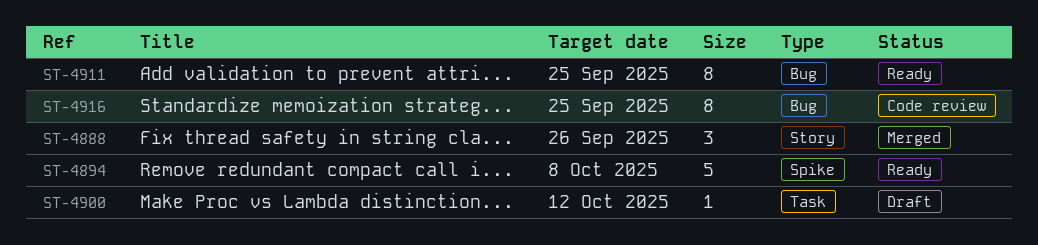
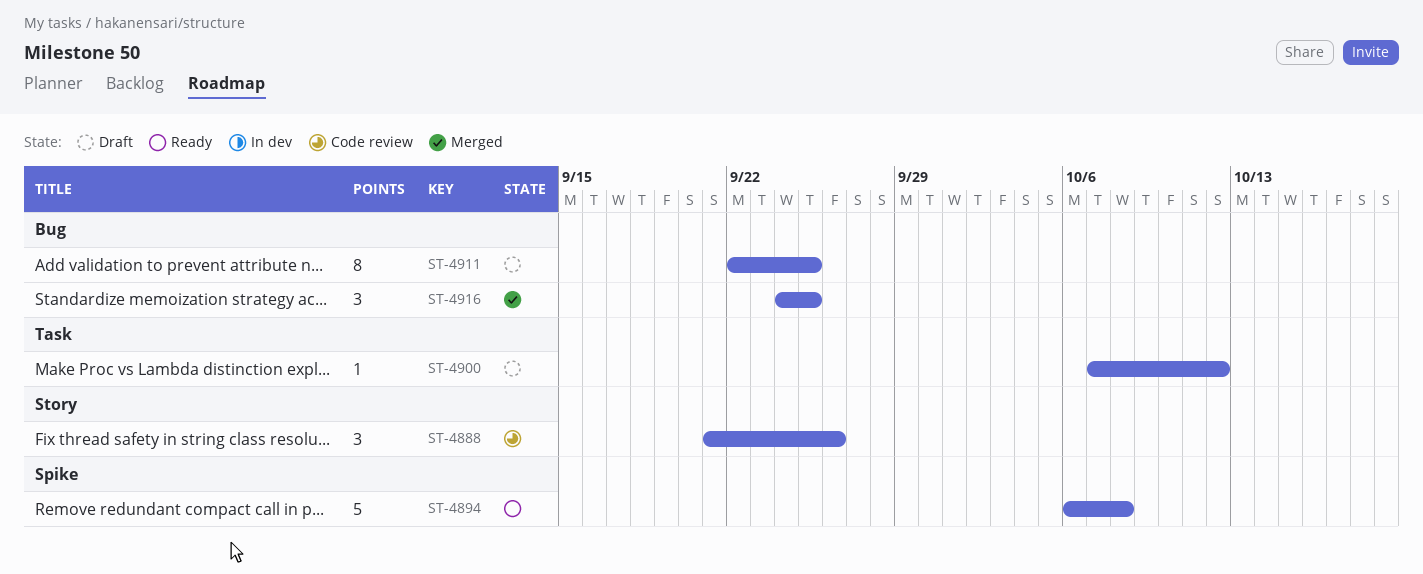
ST-4888, status: Merged -> Code review
ST-4911, status: Ready -> Draft
ST-4916, status: Code review -> Merged
ST-4916, estimate: 8 -> 3

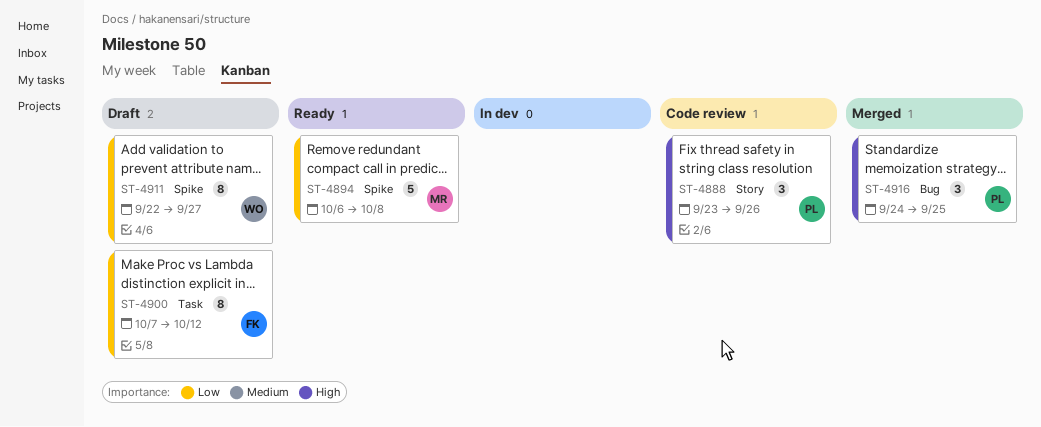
ST-4888, start: Sep 21 -> Sep 23
ST-4900, estimate: 1 -> 8
ST-4911, label: Bug -> Spike
ST-4911, due: Sep 25 -> Sep 27

